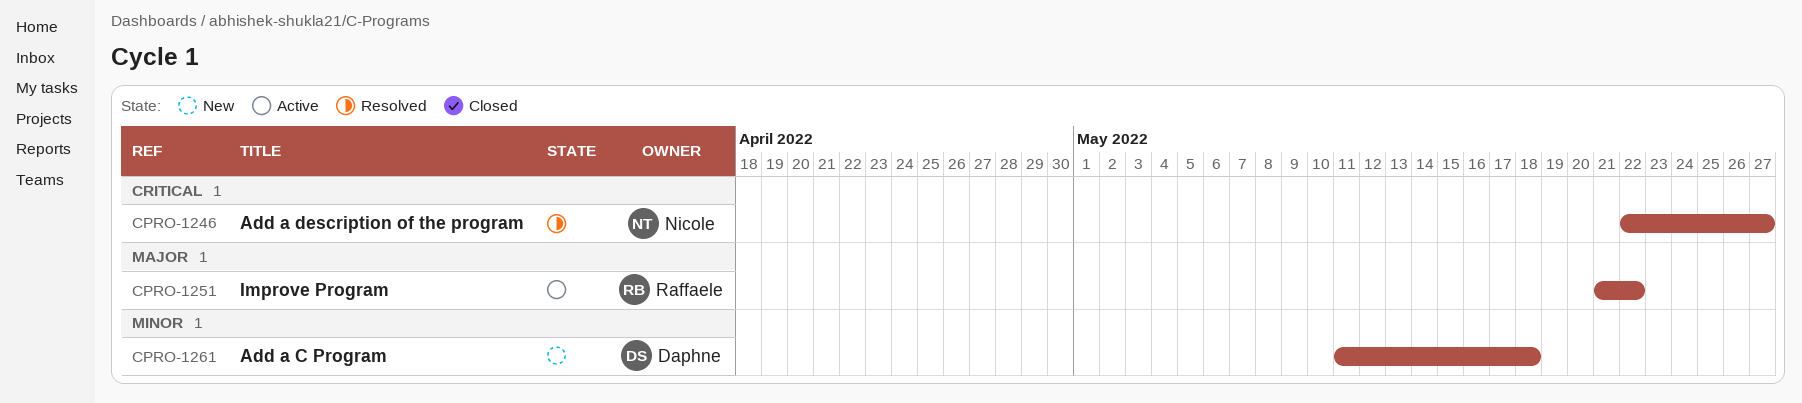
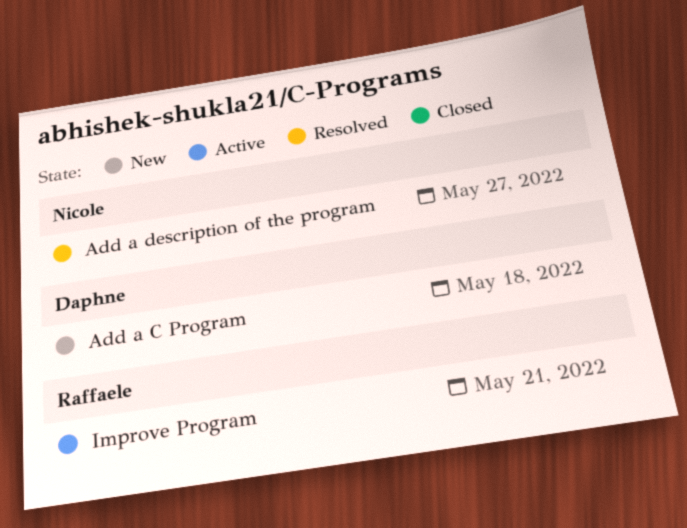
Improve Program, due: May 22 -> May 21

